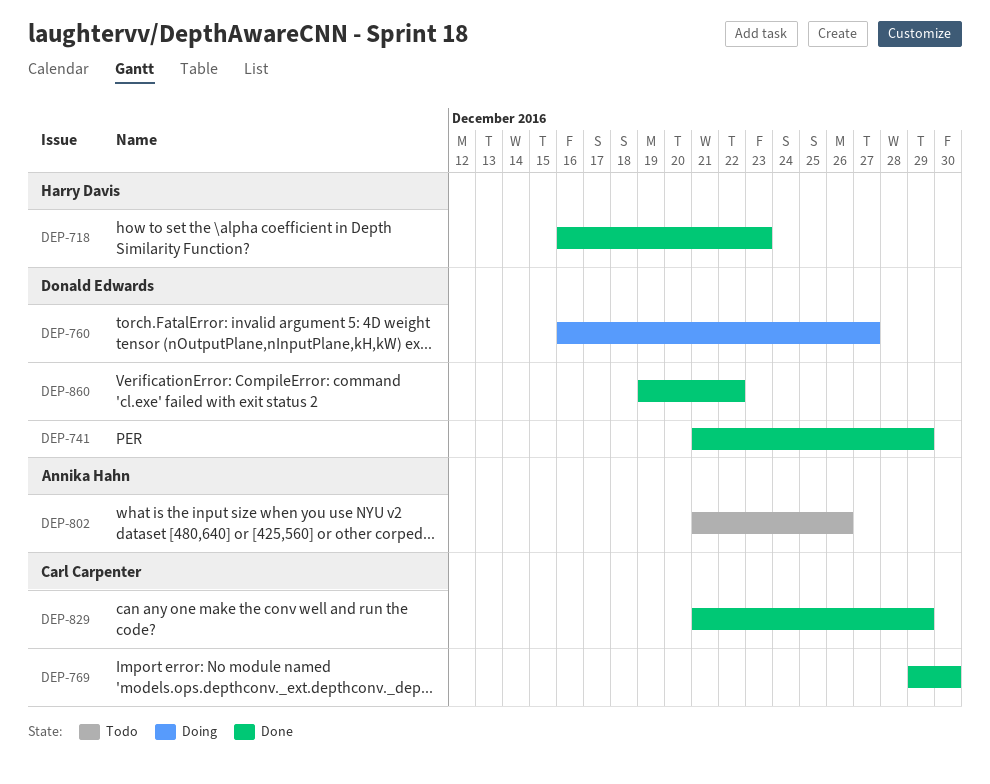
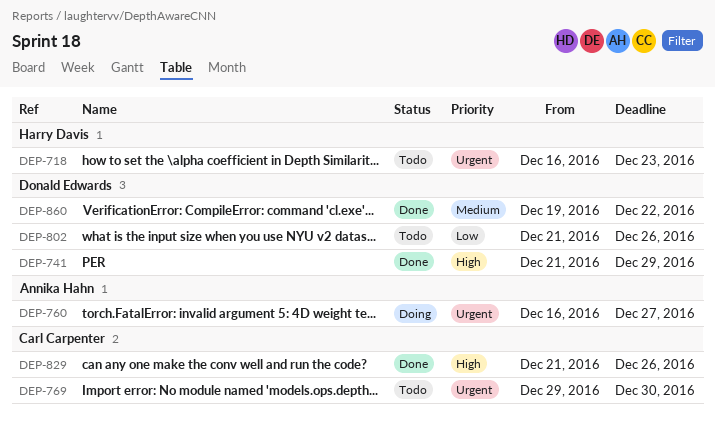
DEP-718, status: Done -> Todo
DEP-760, owner: Donald Edwards -> Annika Hahn
DEP-769, status: Done -> Todo
DEP-802, owner: Annika Hahn -> Donald Edwards
DEP-829, due: Dec 29 -> Dec 26

